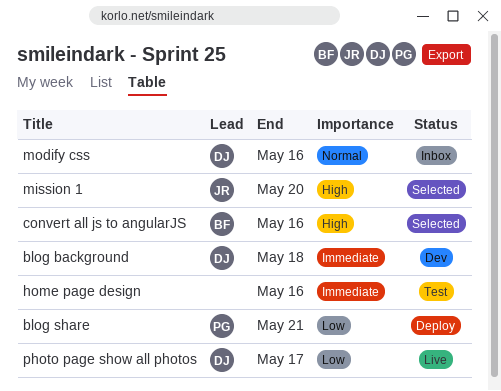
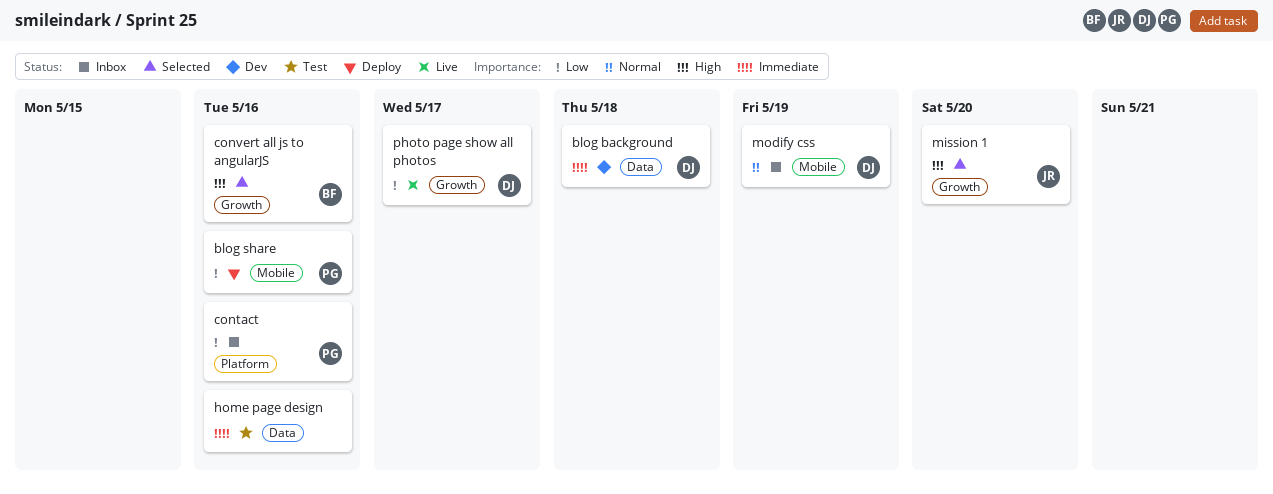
blog share, due: May 21 -> May 16
contact: none -> present
modify css, due: May 16 -> May 19

